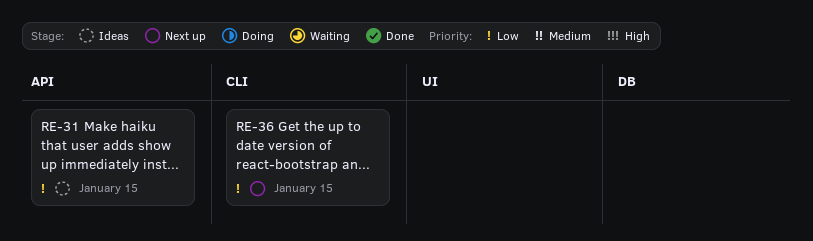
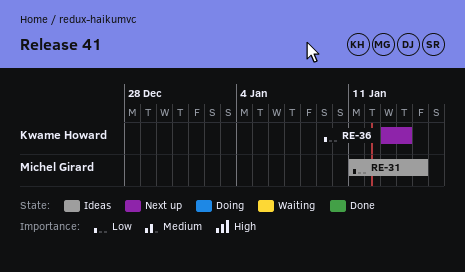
RE-36, due: Jan 15 -> Jan 14

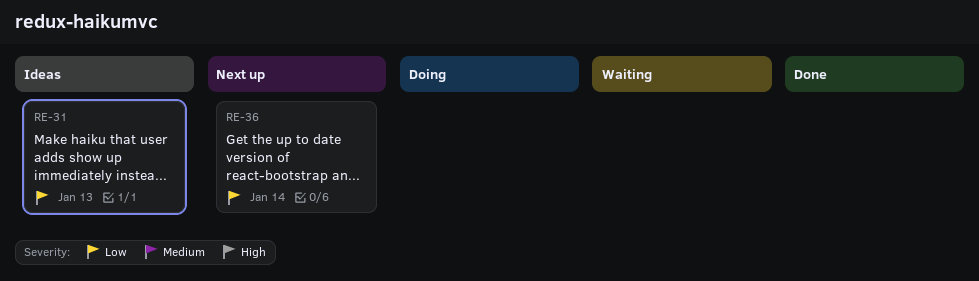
RE-31, due: Jan 15 -> Jan 13

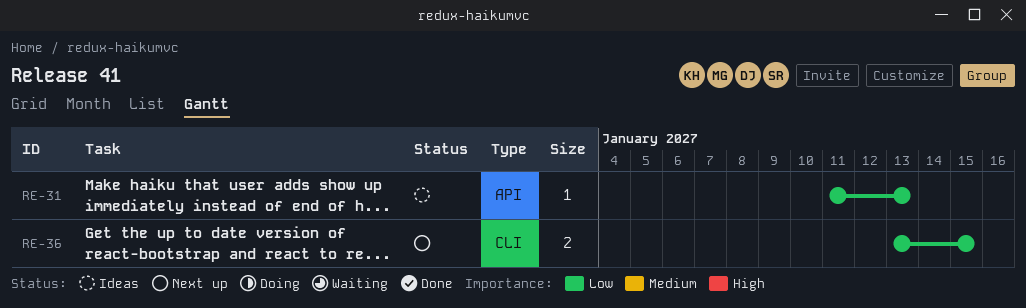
RE-36, due: Jan 14 -> Jan 15

